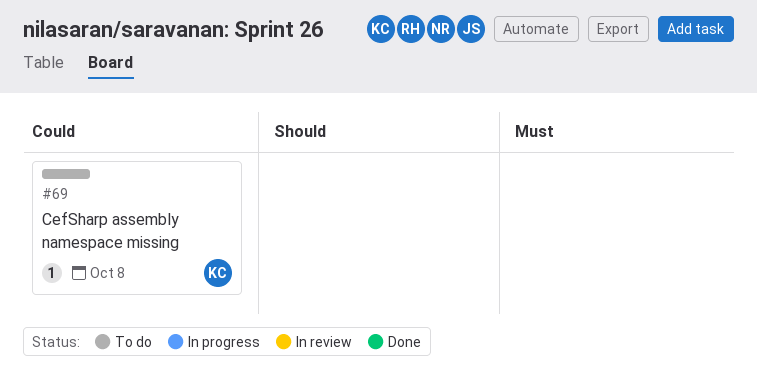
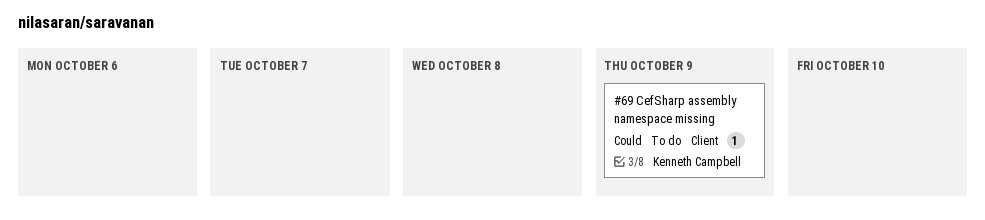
#69, due: Oct 8 -> Oct 9

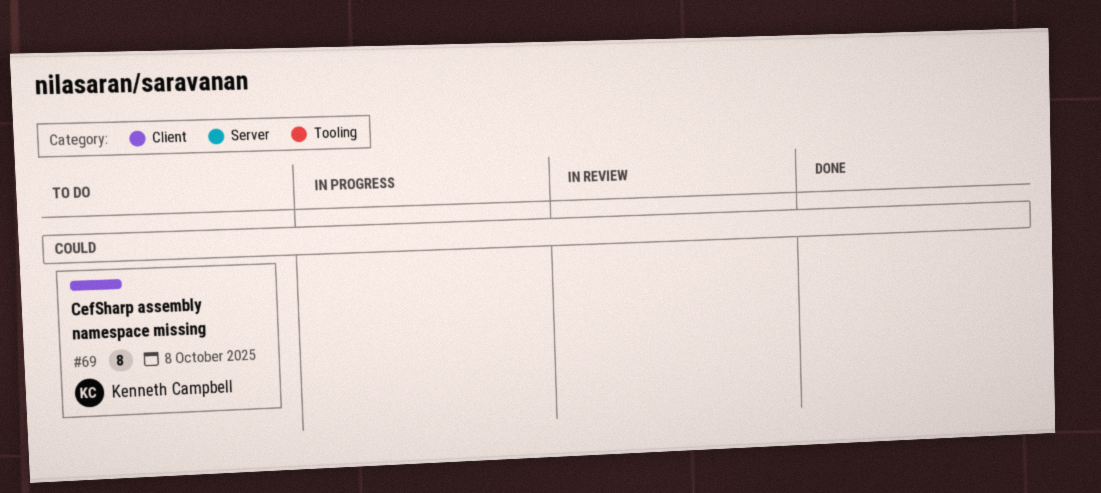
#69, estimate: 1 -> 8
#69, due: Oct 9 -> Oct 8

